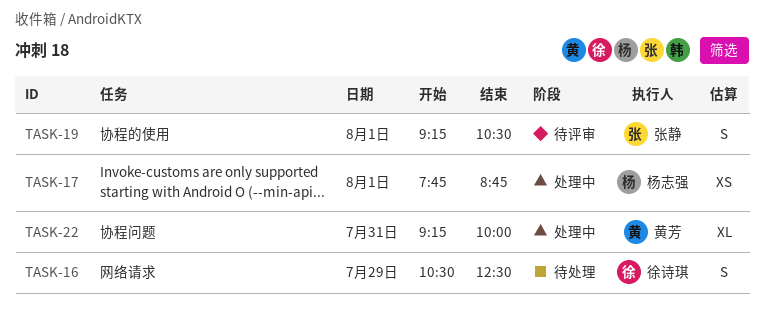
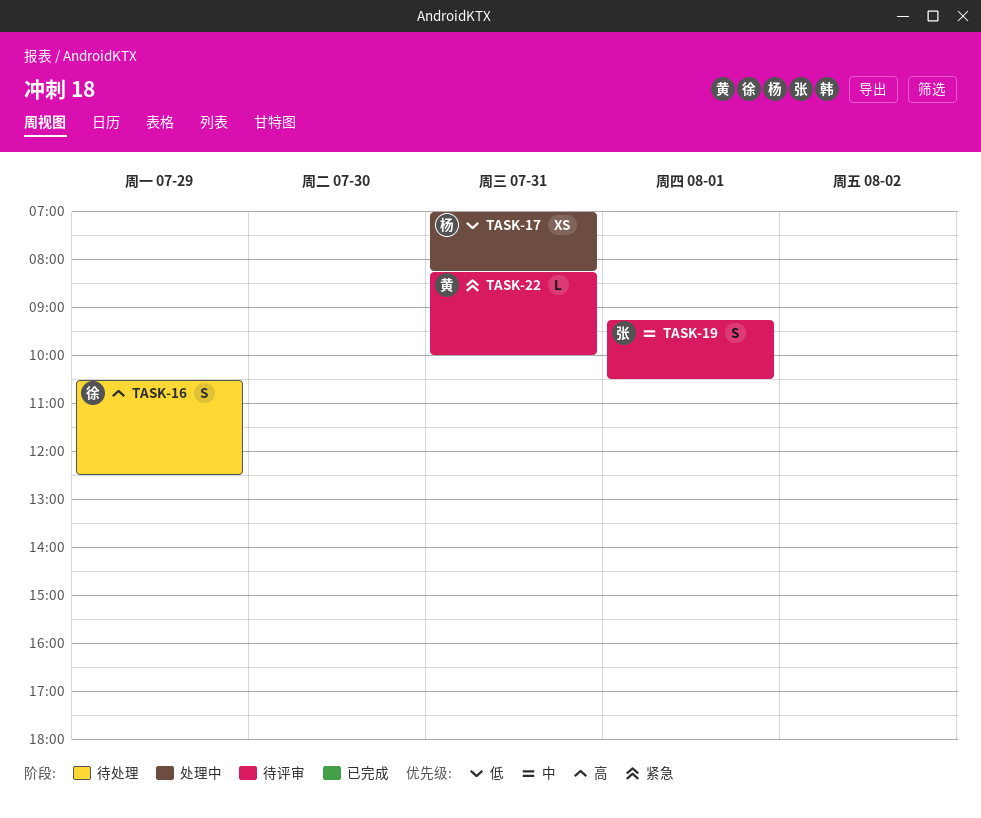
TASK-17, day: Aug 1 -> Jul 31
TASK-17, begins: 07:45 -> 07:00
TASK-17, ends: 08:45 -> 08:15
TASK-22, status: 处理中 -> 待评审
TASK-22, estimate: XL -> L
TASK-22, begins: 09:15 -> 08:15

